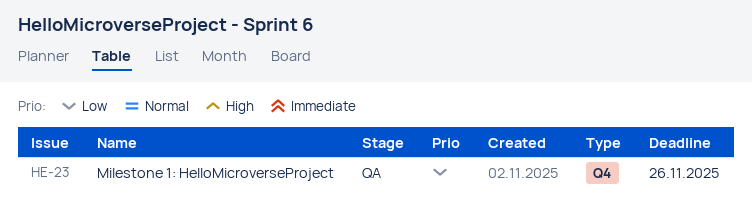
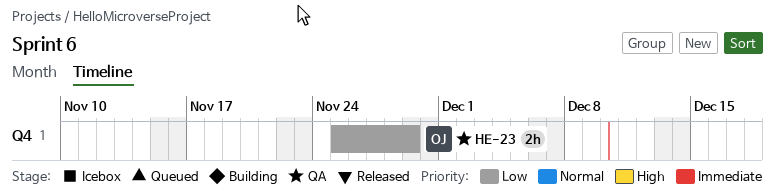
HE-23, due: Nov 26 -> Nov 29

